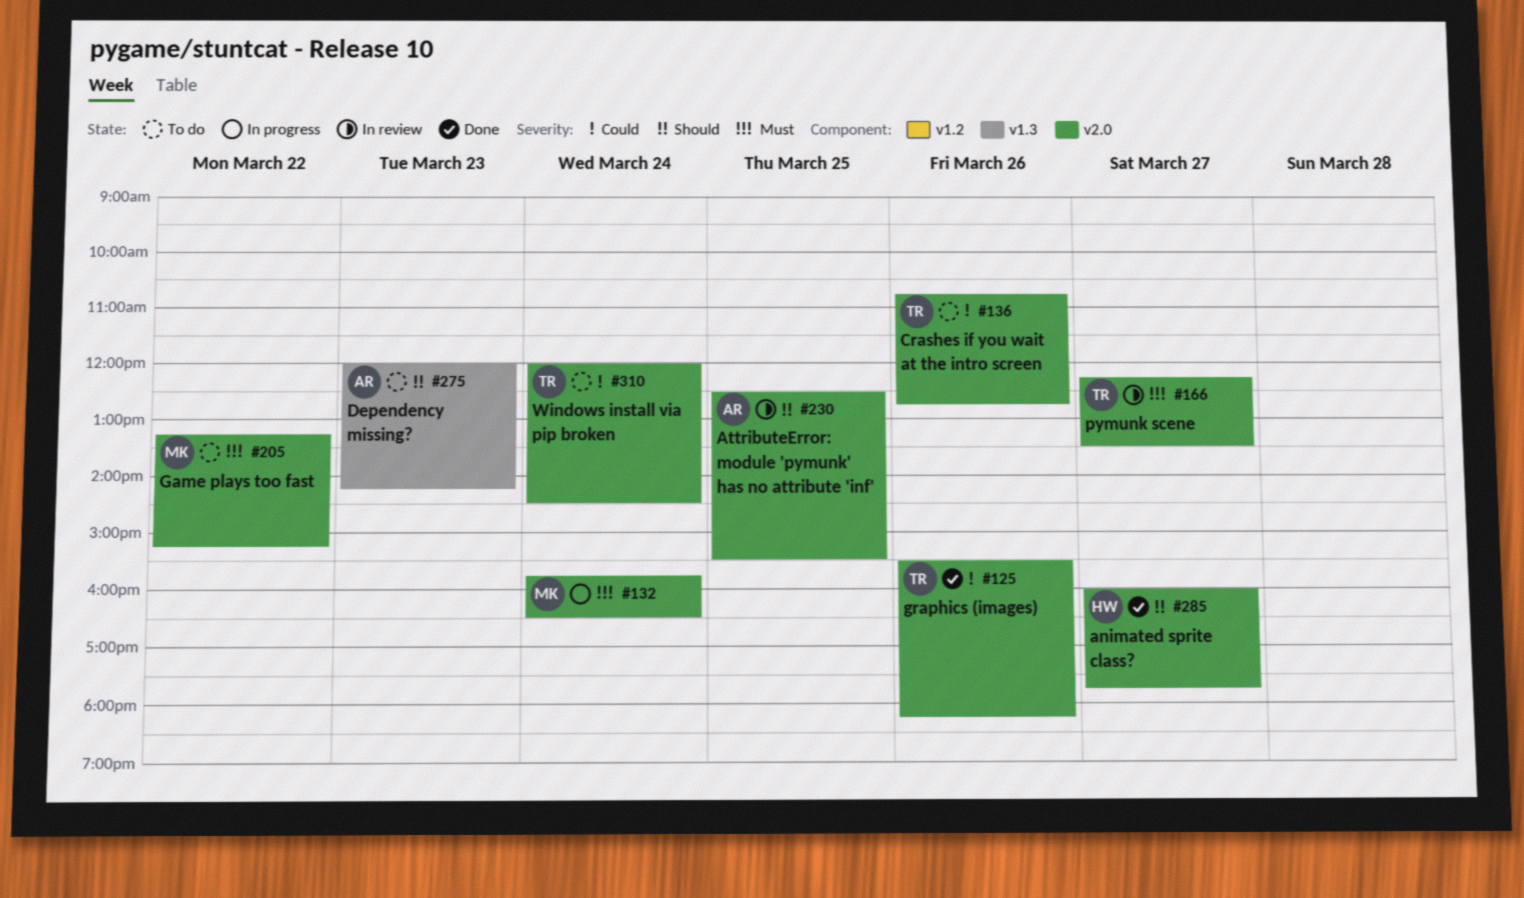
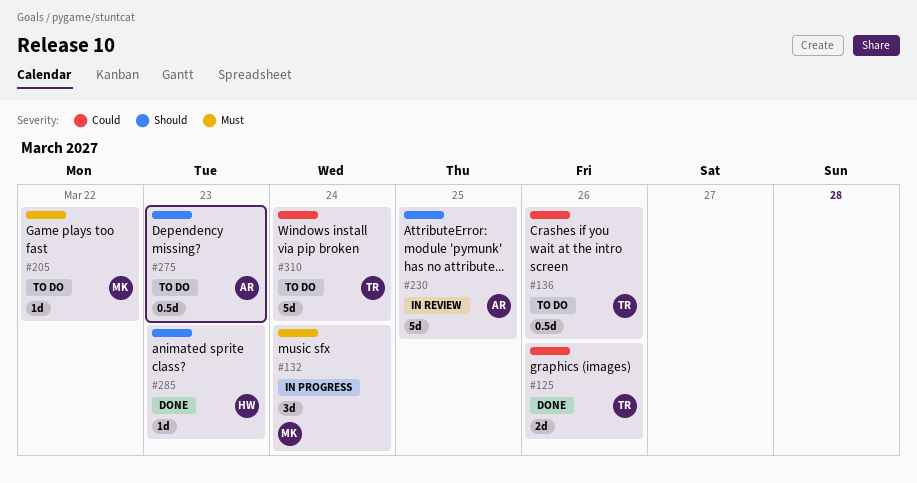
#166: present -> none
#285, day: Mar 27 -> Mar 23

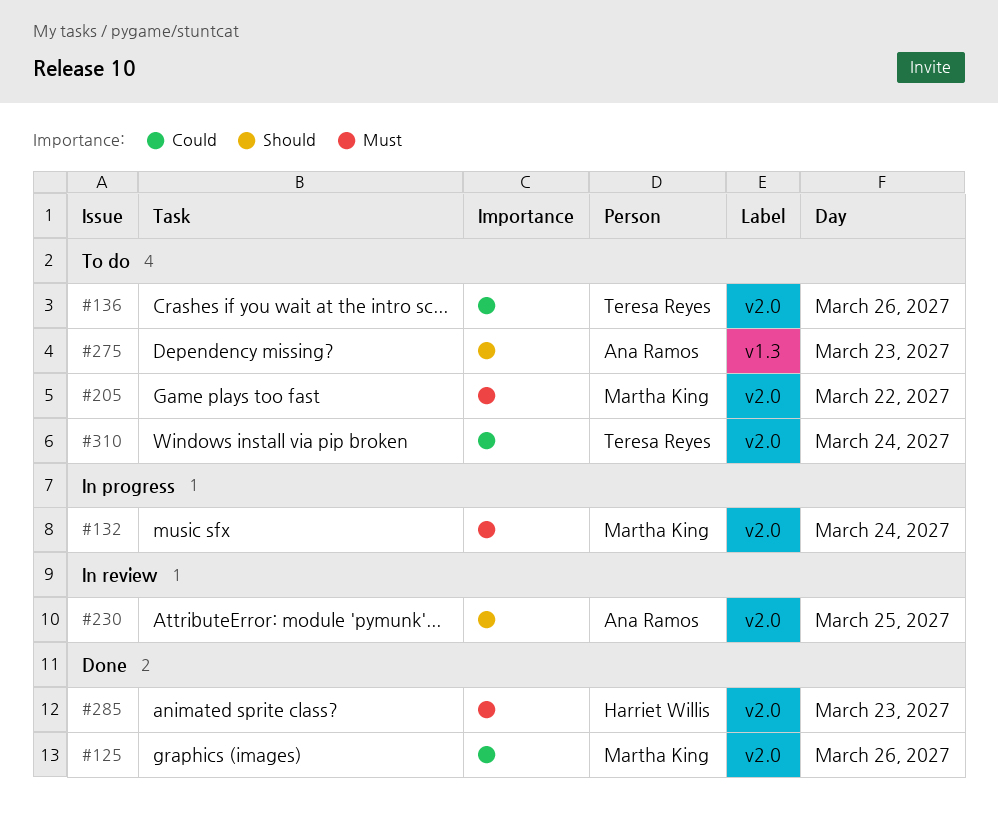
#125, owner: Teresa Reyes -> Martha King
#285, priority: Should -> Must

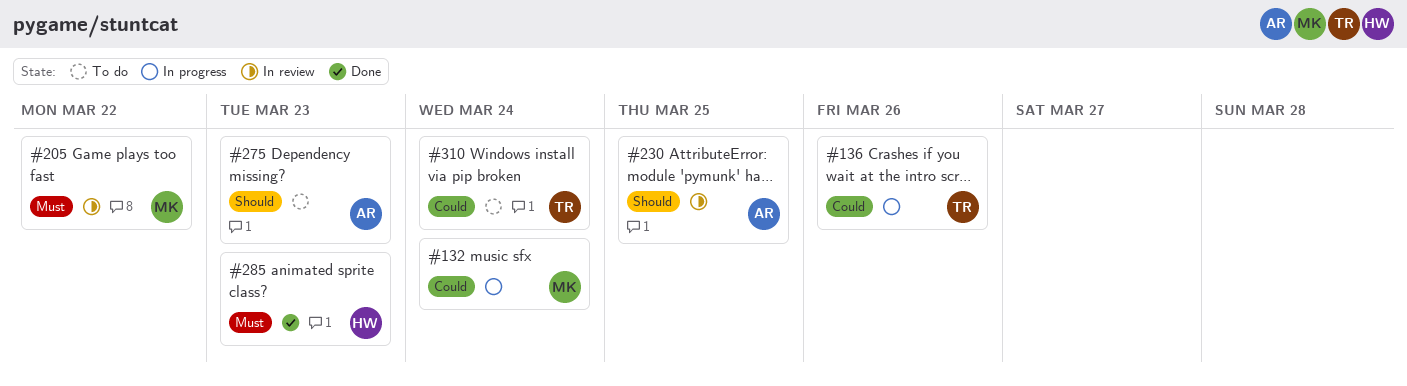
#125: present -> none
#132, priority: Must -> Could
#136, status: To do -> In progress
#205, status: To do -> In review

